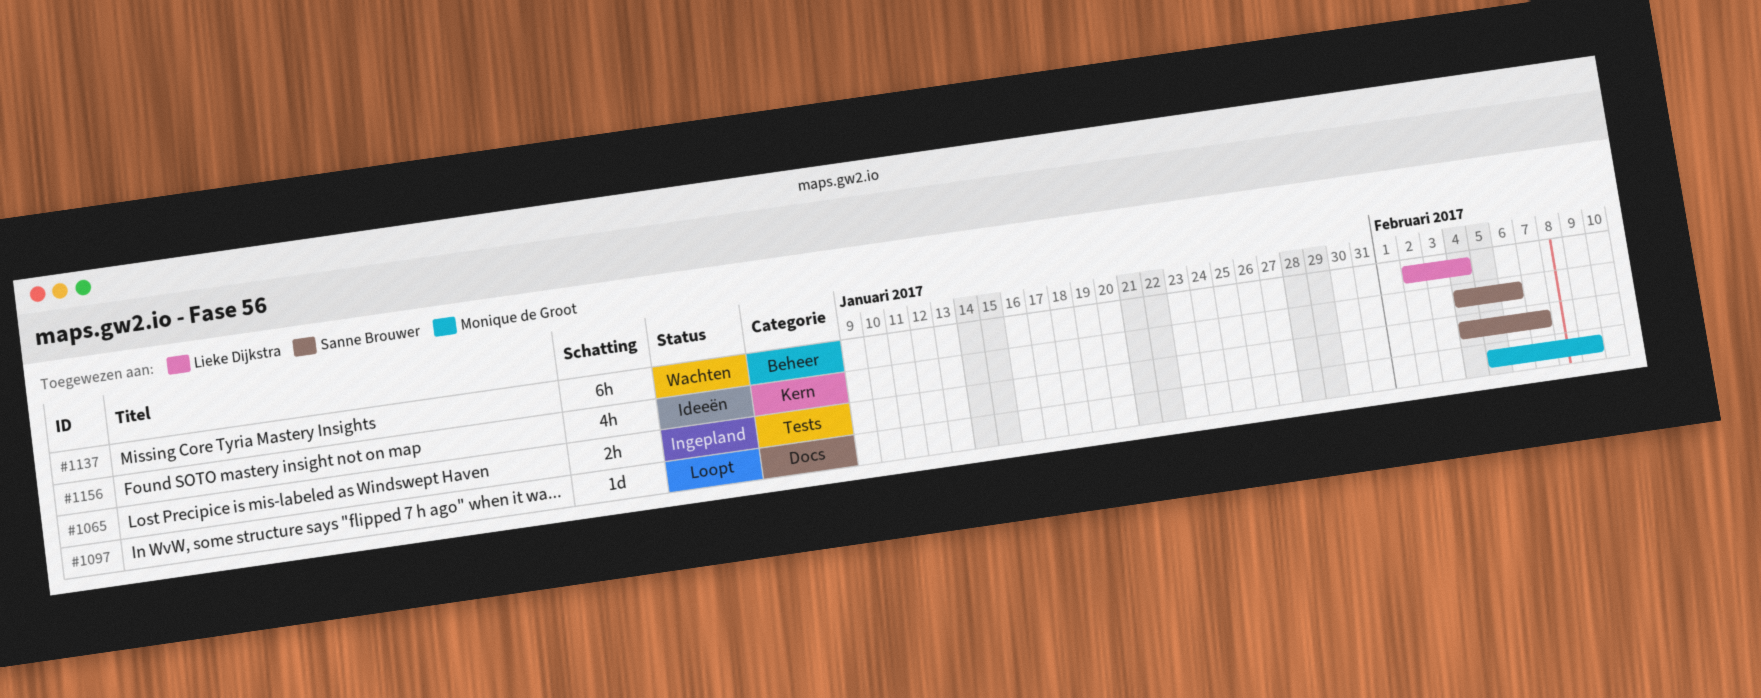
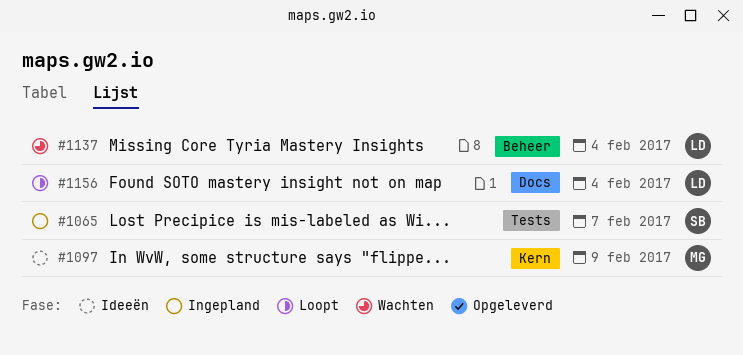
#1097, status: Loopt -> Ideeën
#1097, label: Docs -> Kern
#1156, status: Ideeën -> Loopt
#1156, owner: Sanne Brouwer -> Lieke Dijkstra
#1156, label: Kern -> Docs
#1156, due: Feb 6 -> Feb 4

